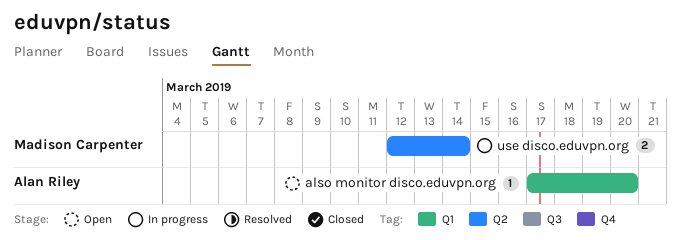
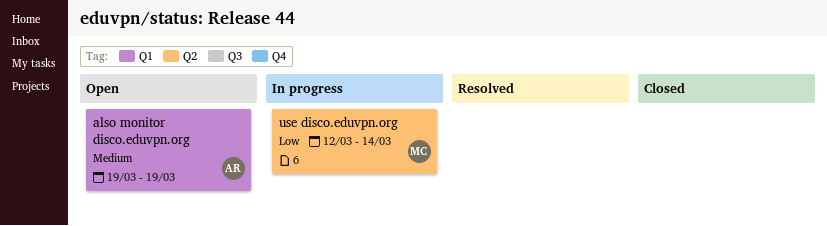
also monitor disco.eduvpn.org, start: Mar 17 -> Mar 19
also monitor disco.eduvpn.org, due: Mar 20 -> Mar 19

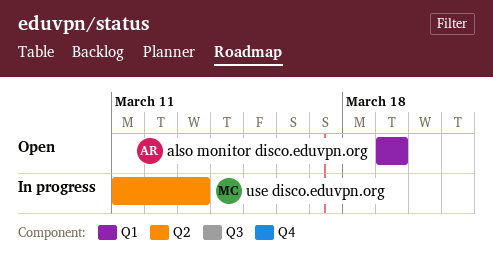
use disco.eduvpn.org, start: Mar 12 -> Mar 11
use disco.eduvpn.org, due: Mar 14 -> Mar 13

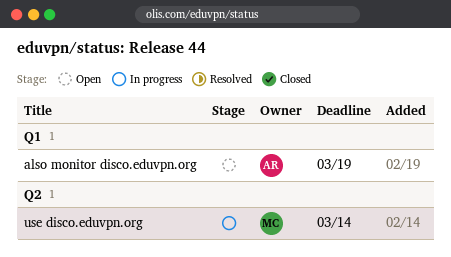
use disco.eduvpn.org, due: Mar 13 -> Mar 14

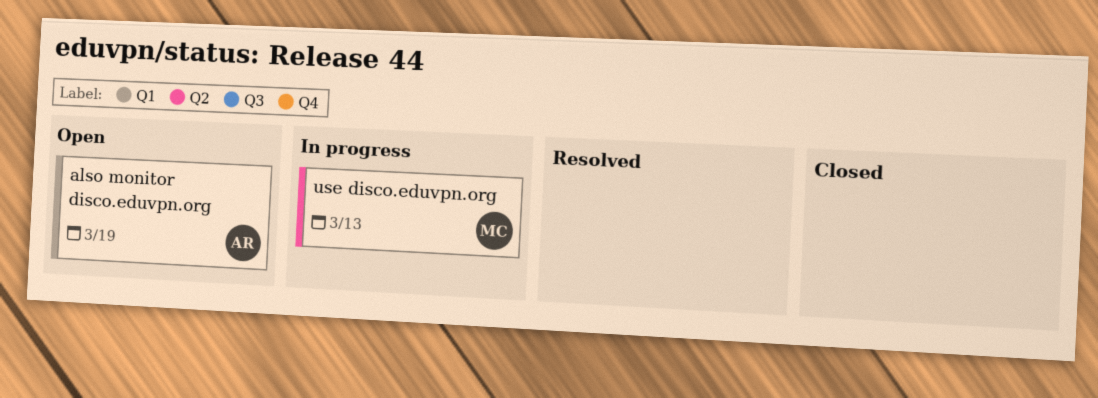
use disco.eduvpn.org, due: Mar 14 -> Mar 13

